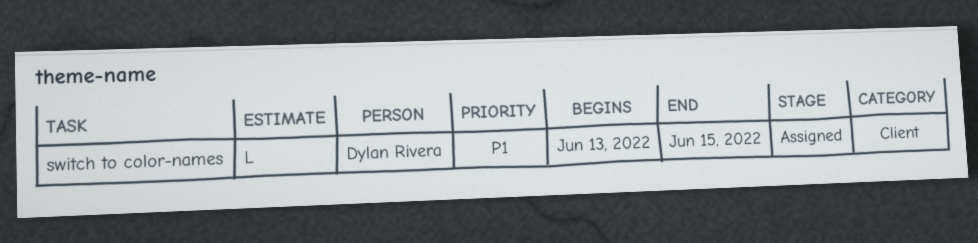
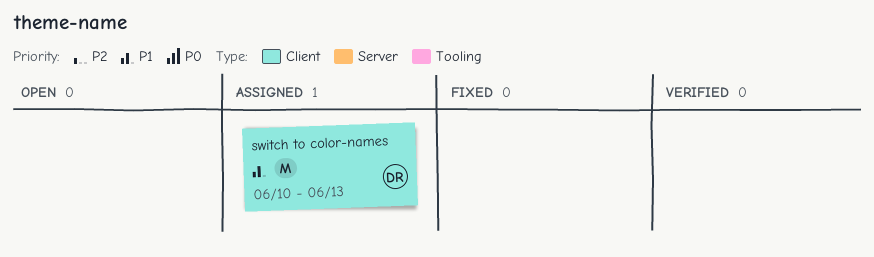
switch to color-names, estimate: L -> M
switch to color-names, start: Jun 13 -> Jun 10
switch to color-names, due: Jun 15 -> Jun 13

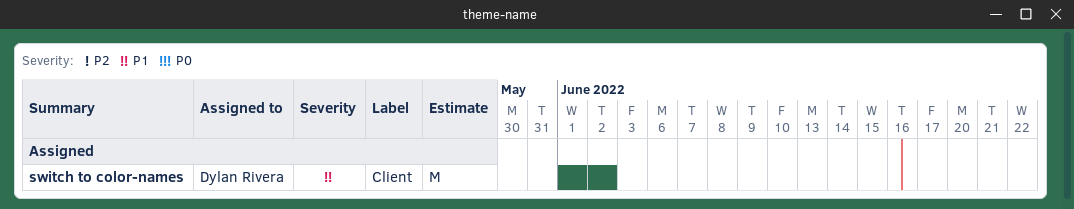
switch to color-names, start: Jun 10 -> Jun 1
switch to color-names, due: Jun 13 -> Jun 2

